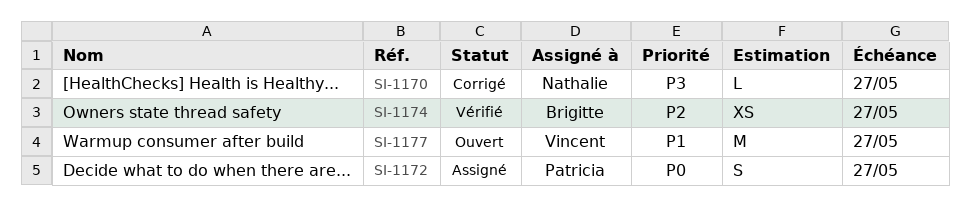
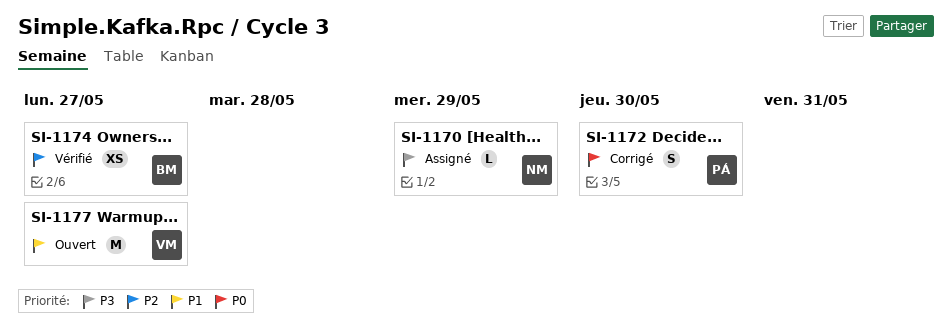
SI-1170, status: Corrigé -> Assigné
SI-1170, due: May 27 -> May 29
SI-1172, status: Assigné -> Corrigé
SI-1172, due: May 27 -> May 30

